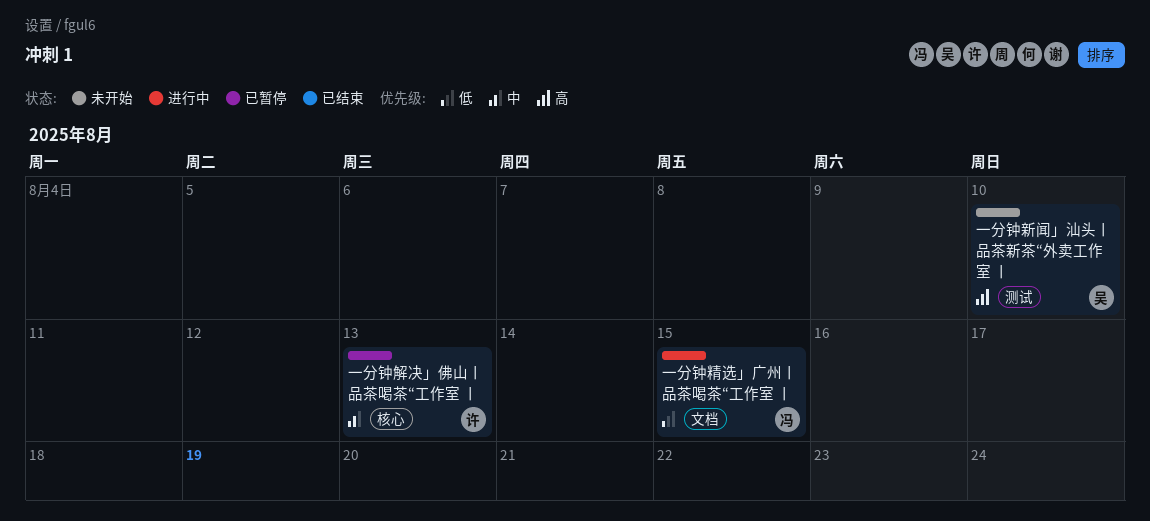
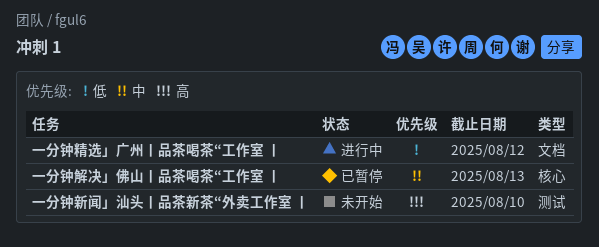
一分钟精选」广州丨品茶喝茶“工作室 丨, due: Aug 15 -> Aug 12

